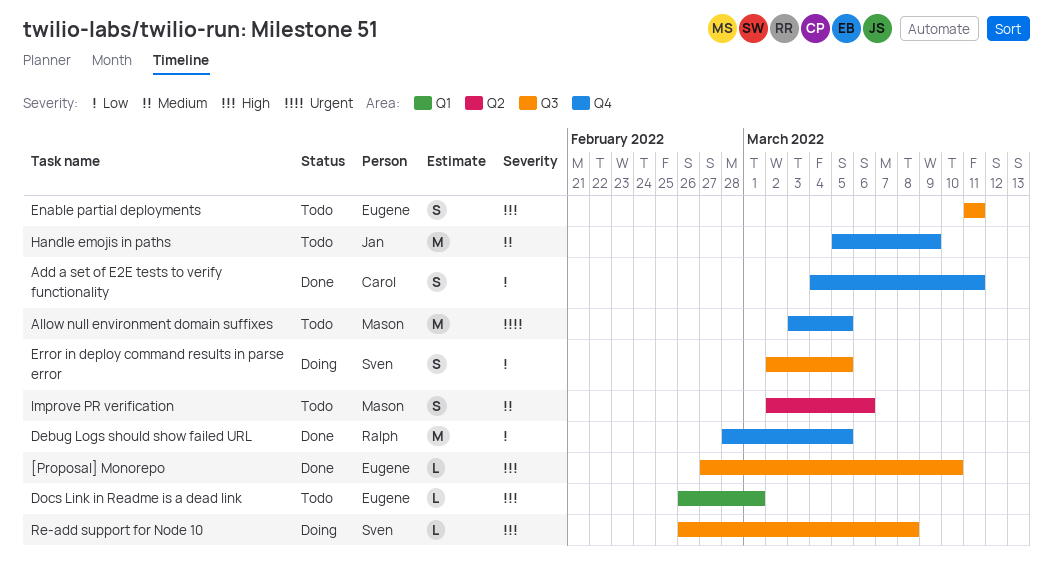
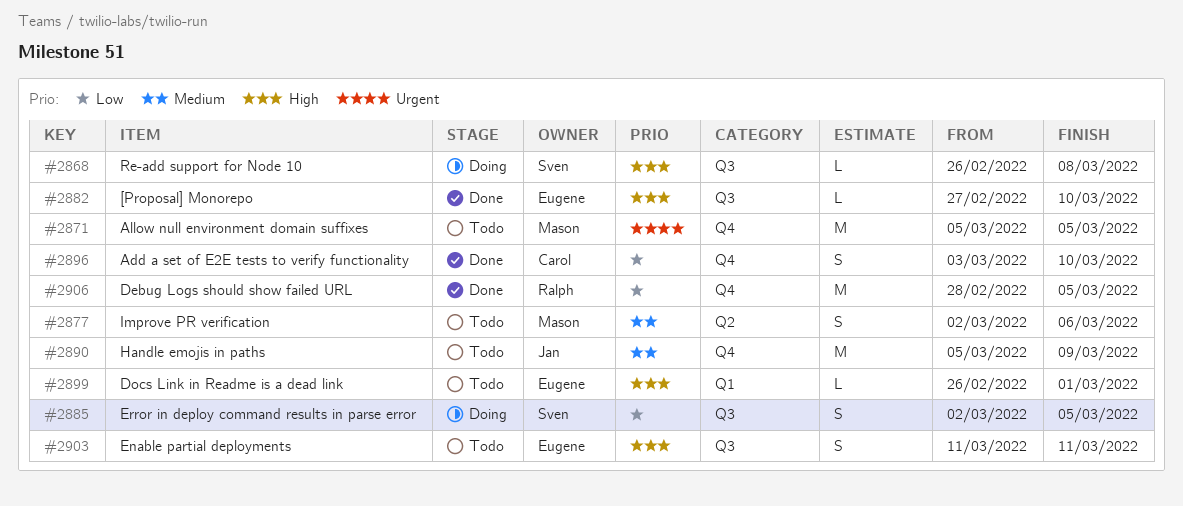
Add a set of E2E tests to verify functionality, start: Mar 4 -> Mar 3
Add a set of E2E tests to verify functionality, due: Mar 11 -> Mar 10
Allow null environment domain suffixes, start: Mar 3 -> Mar 5

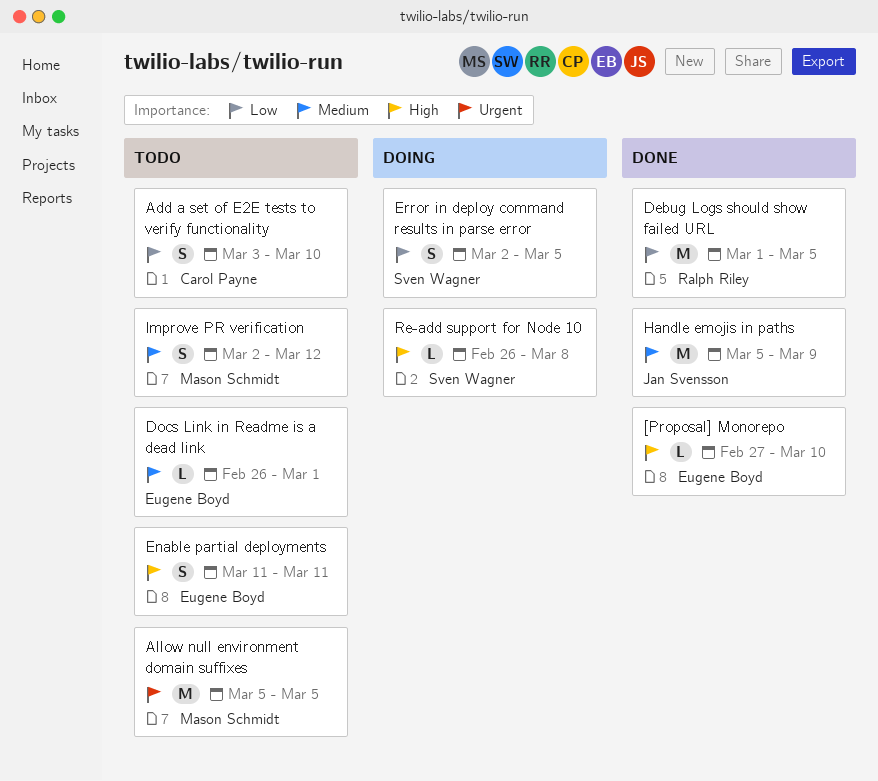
Add a set of E2E tests to verify functionality, status: Done -> Todo
Debug Logs should show failed URL, start: Feb 28 -> Mar 1
Docs Link in Readme is a dead link, priority: High -> Medium
Handle emojis in paths, status: Todo -> Done
Improve PR verification, due: Mar 6 -> Mar 12

